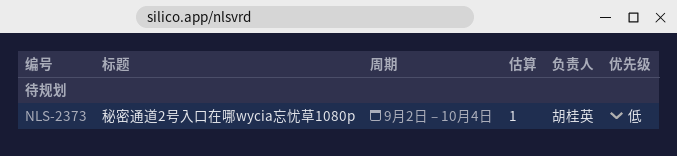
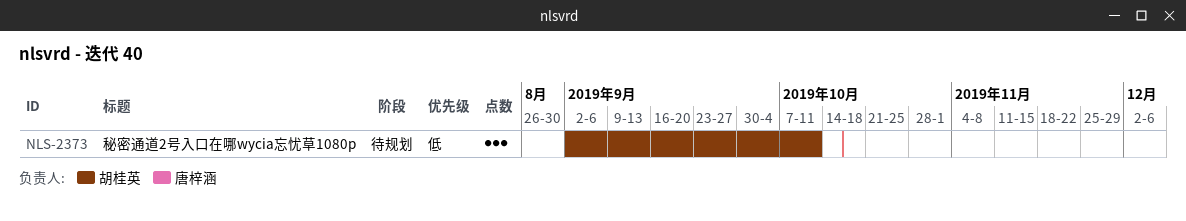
NLS-2373, estimate: 1 -> 3
NLS-2373, due: Oct 4 -> Oct 11

